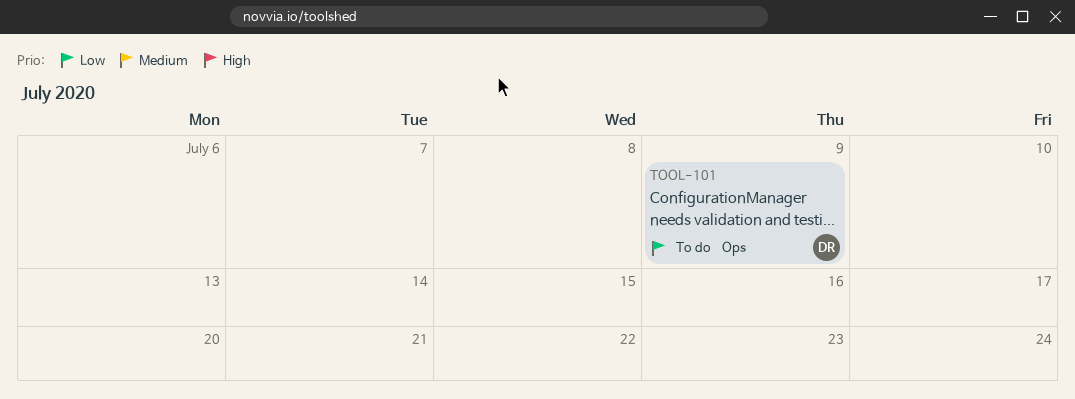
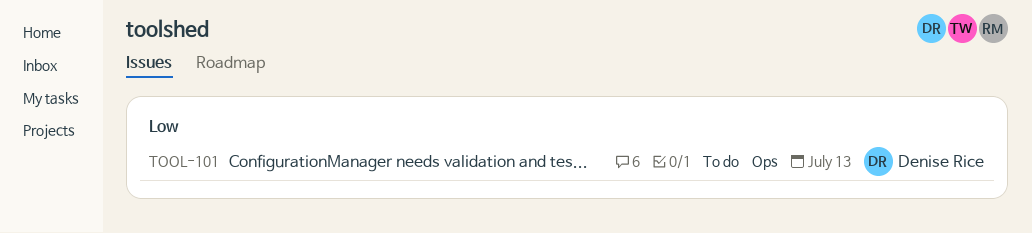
TOOL-101, due: Jul 9 -> Jul 13

